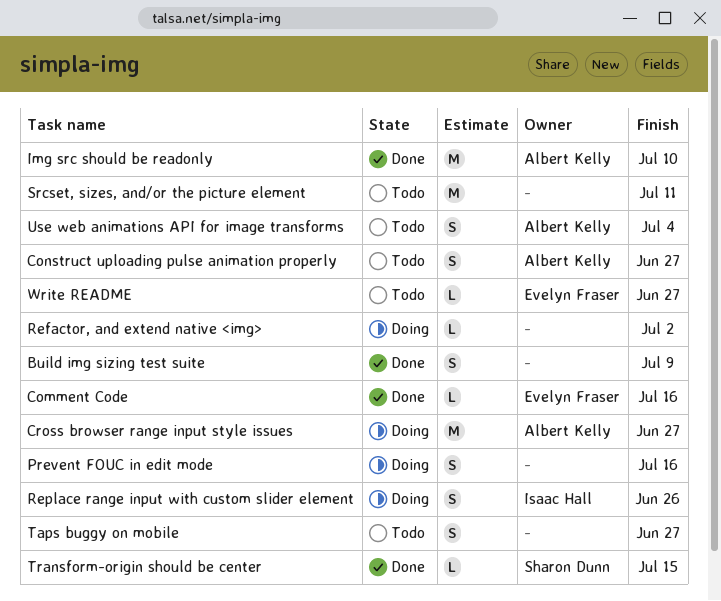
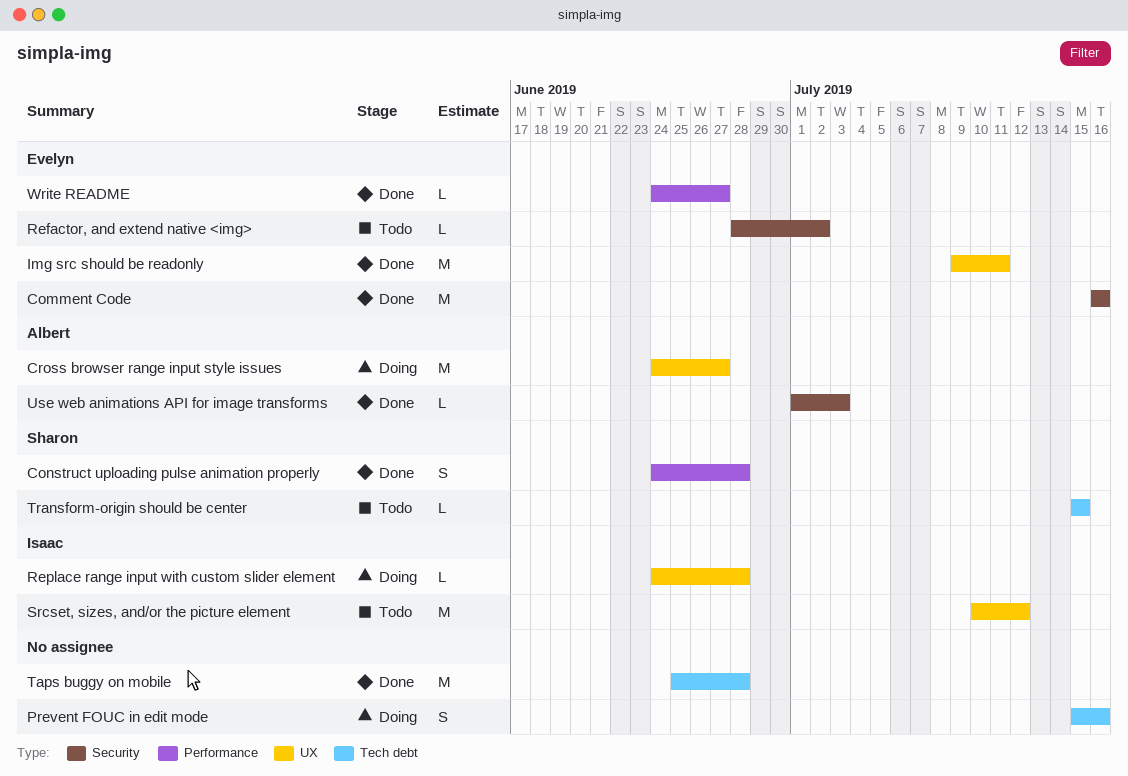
Build img sizing test suite: present -> none
Comment Code, estimate: L -> M
Construct uploading pulse animation properly, status: Todo -> Done
Construct uploading pulse animation properly, owner: Albert Kelly -> Sharon Dunn
Construct uploading pulse animation properly, due: Jun 27 -> Jun 28
Img src should be readonly, owner: Albert Kelly -> Evelyn Fraser
Img src should be readonly, due: Jul 10 -> Jul 11
Refactor, and extend native <img>, status: Doing -> Todo
Refactor, and extend native <img>, owner: none -> Evelyn Fraser
Replace range input with custom slider element, estimate: S -> L
Replace range input with custom slider element, due: Jun 26 -> Jun 28
Srcset, sizes, and/or the picture element, owner: none -> Isaac Hall
Srcset, sizes, and/or the picture element, due: Jul 11 -> Jul 12
Taps buggy on mobile, status: Todo -> Done
Taps buggy on mobile, estimate: S -> M
Taps buggy on mobile, due: Jun 27 -> Jun 28
Transform-origin should be center, status: Done -> Todo
Use web animations API for image transforms, status: Todo -> Done
Use web animations API for image transforms, estimate: S -> L
Use web animations API for image transforms, due: Jul 4 -> Jul 3
Write README, status: Todo -> Done

